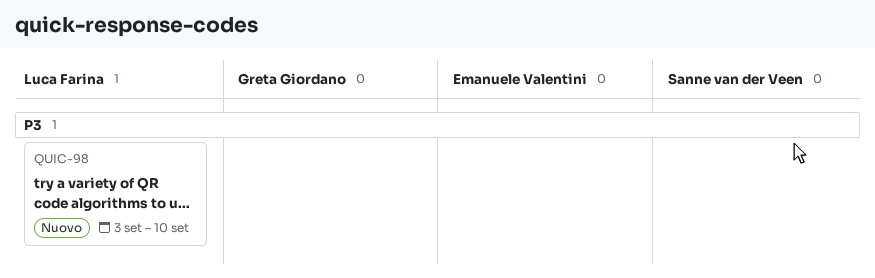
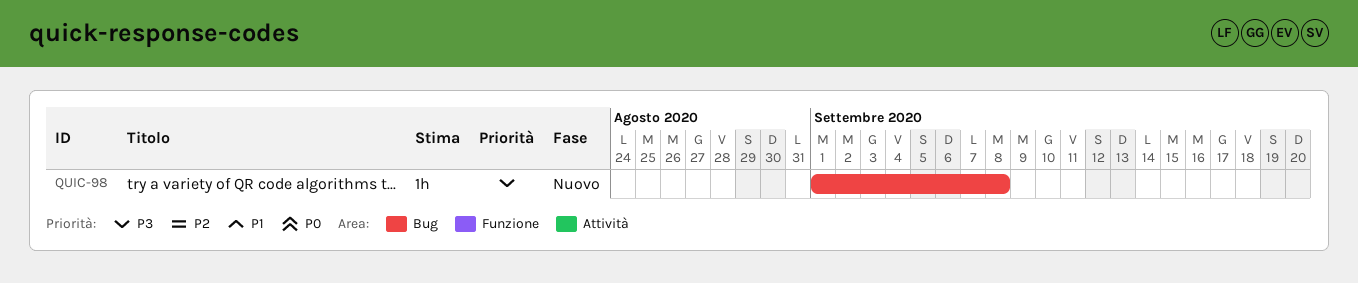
QUIC-98, start: Sep 3 -> Sep 1
QUIC-98, due: Sep 10 -> Sep 8

